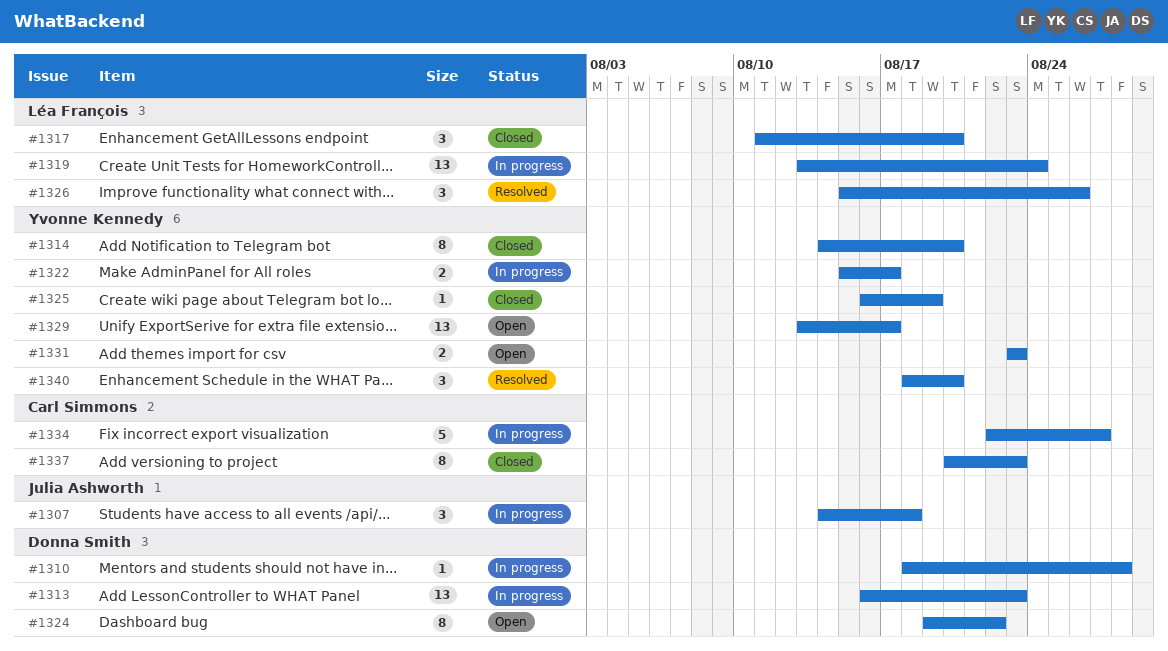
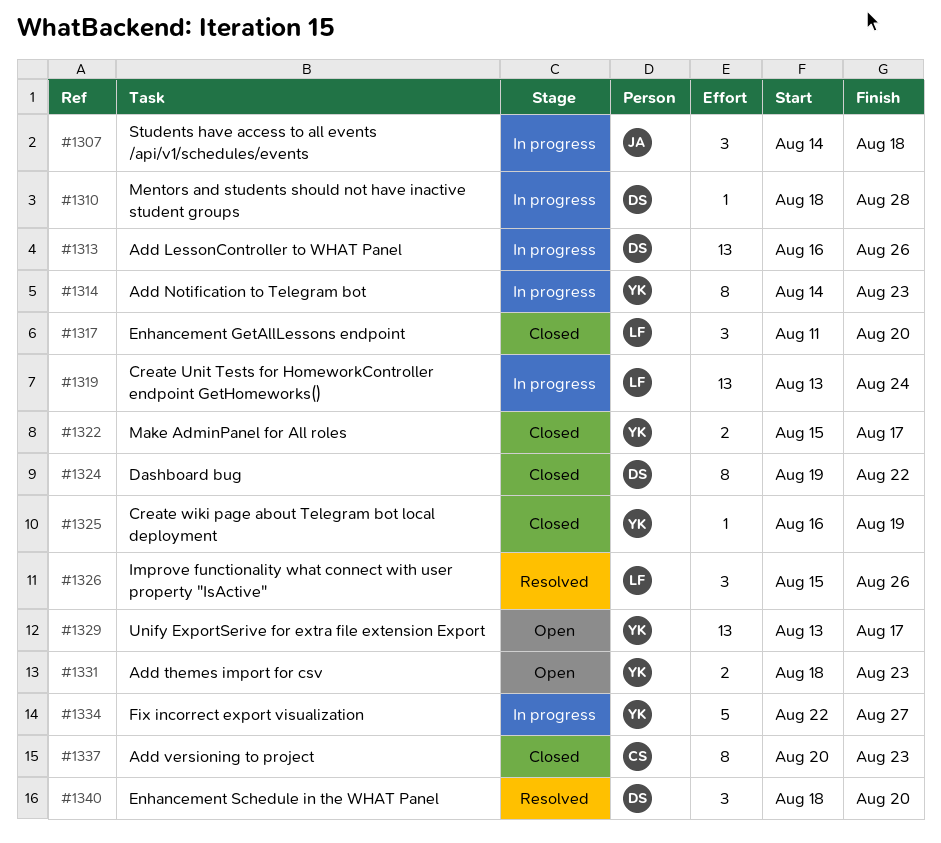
#1313, due: Aug 23 -> Aug 26
#1314, status: Closed -> In progress
#1314, due: Aug 20 -> Aug 23
#1322, status: In progress -> Closed
#1324, status: Open -> Closed
#1331, start: Aug 23 -> Aug 18
#1334, owner: Carl Simmons -> Yvonne Kennedy
#1340, owner: Yvonne Kennedy -> Donna Smith

